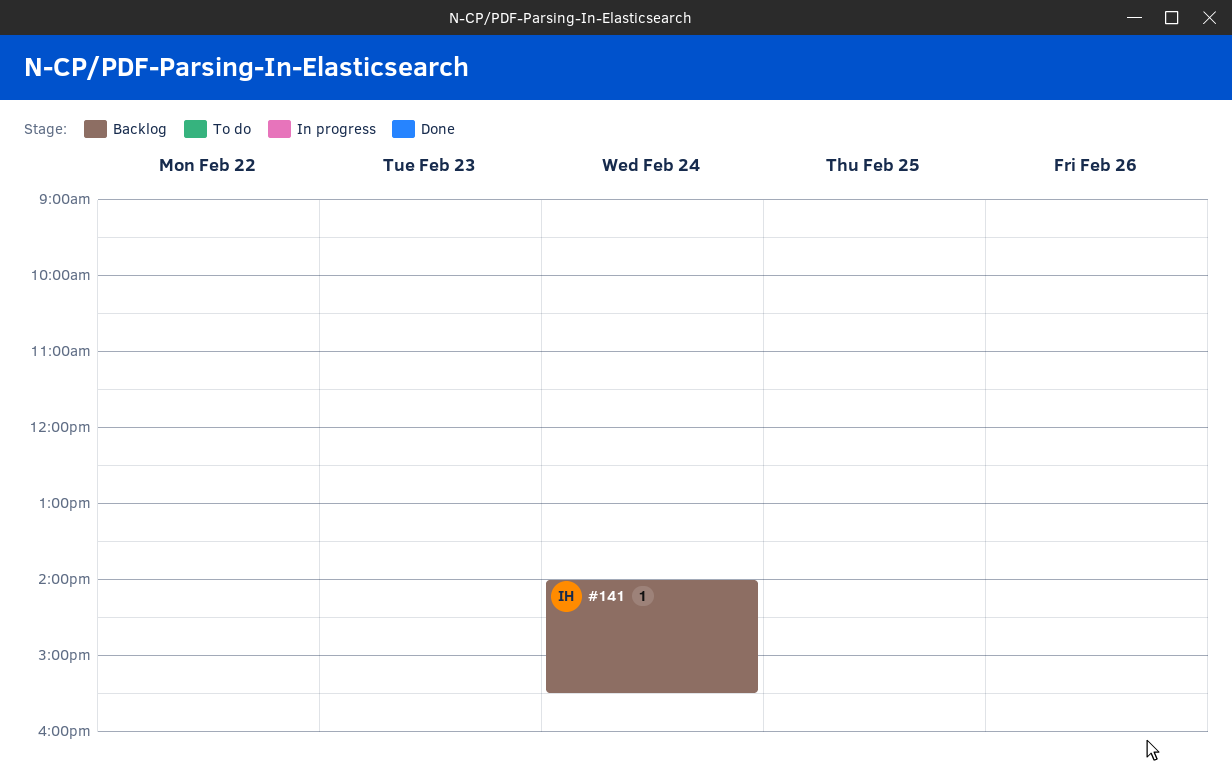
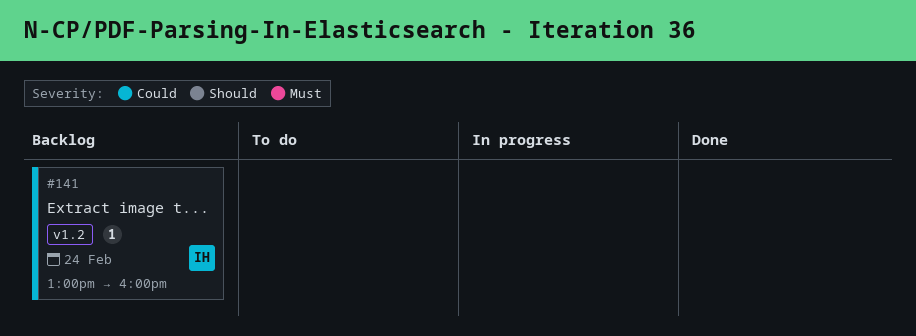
#141, begins: 14:00 -> 13:00
#141, ends: 15:30 -> 16:00

